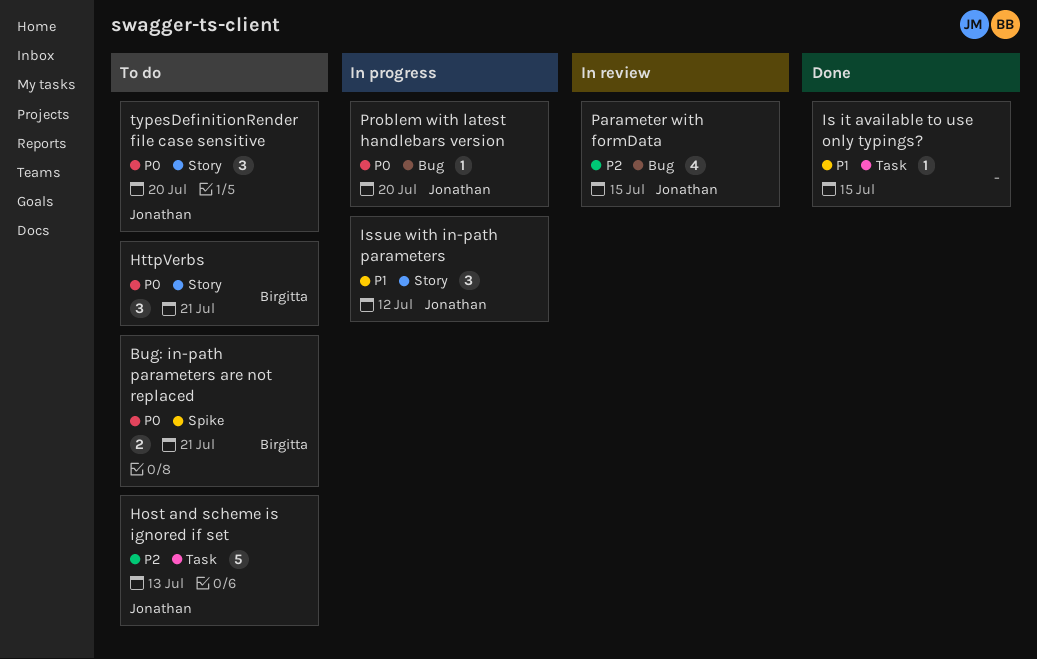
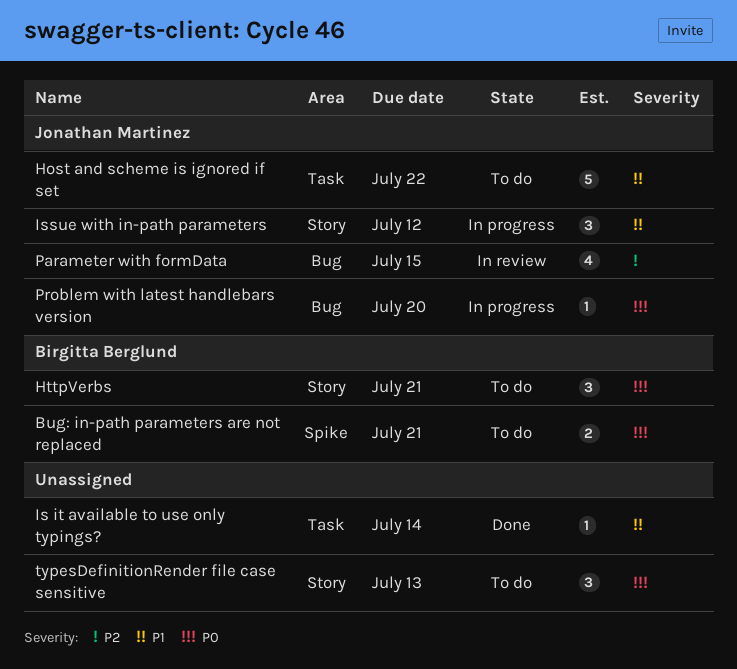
Host and scheme is ignored if set, priority: P2 -> P1
Host and scheme is ignored if set, due: Jul 13 -> Jul 22
Is it available to use only typings?, due: Jul 15 -> Jul 14
typesDefinitionRender file case sensitive, owner: Jonathan Martinez -> none
typesDefinitionRender file case sensitive, due: Jul 20 -> Jul 13

